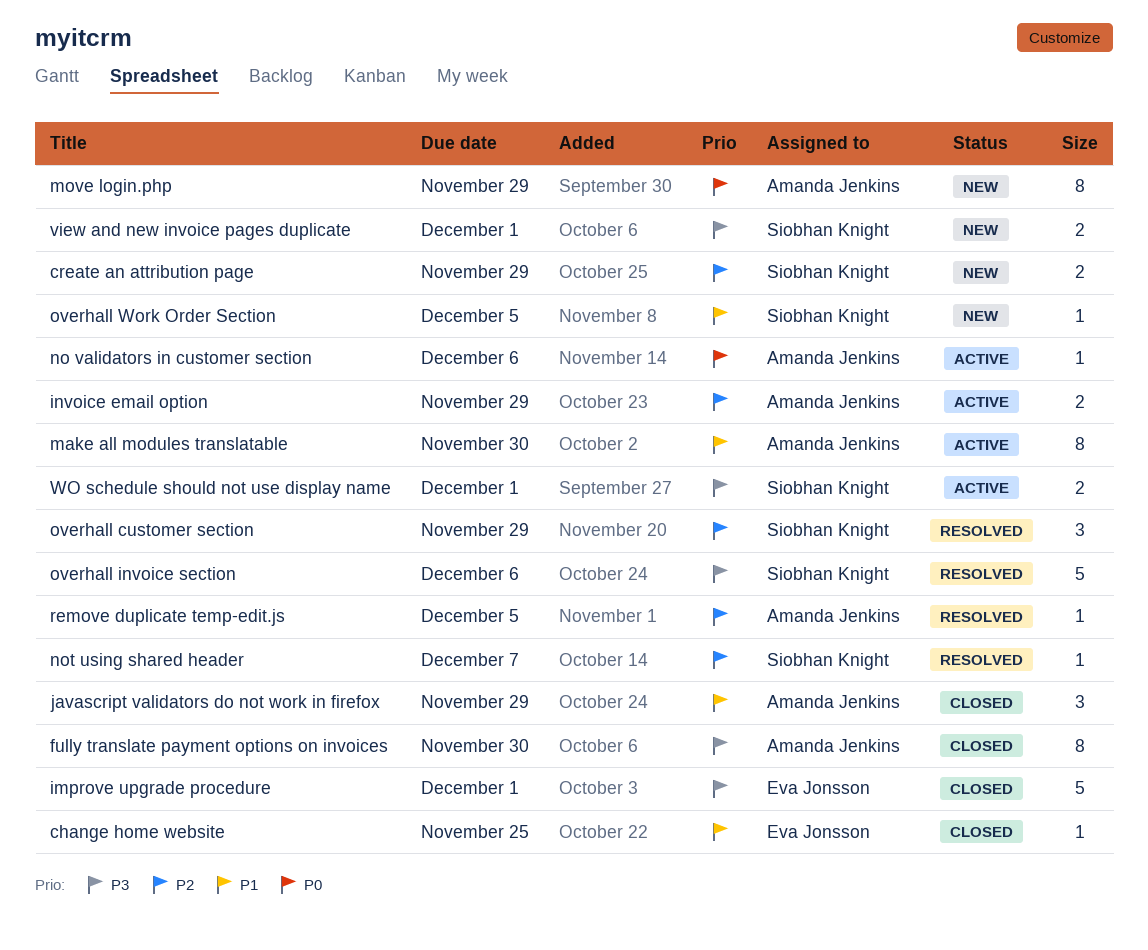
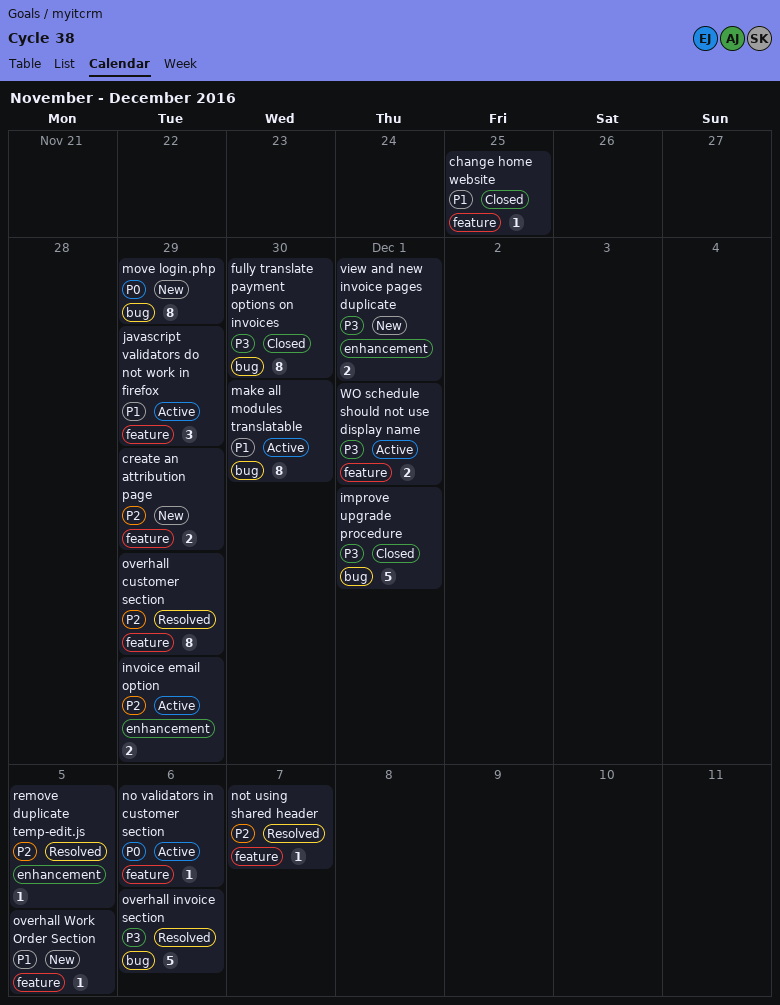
javascript validators do not work in firefox, status: Closed -> Active
overhall customer section, estimate: 3 -> 8

